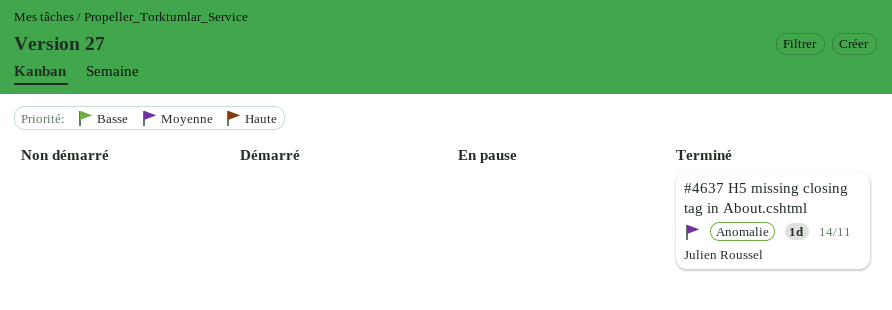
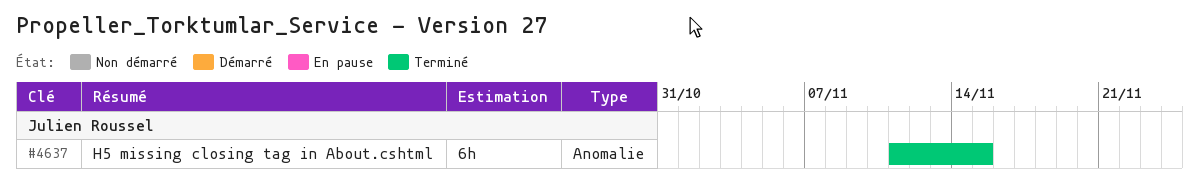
#4637, estimate: 1d -> 6h
#4637, due: Nov 14 -> Nov 15

